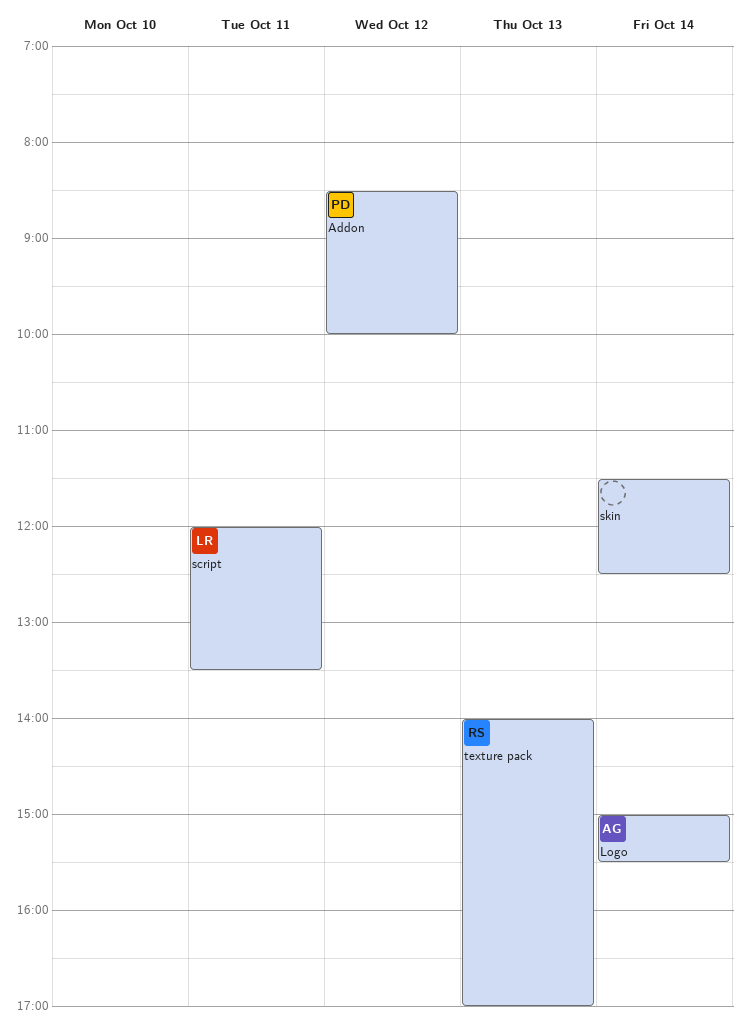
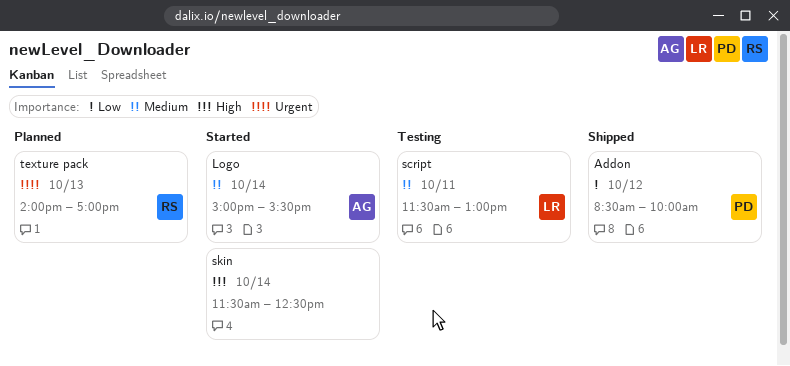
script, begins: 12:00 -> 11:30
script, ends: 13:30 -> 13:00

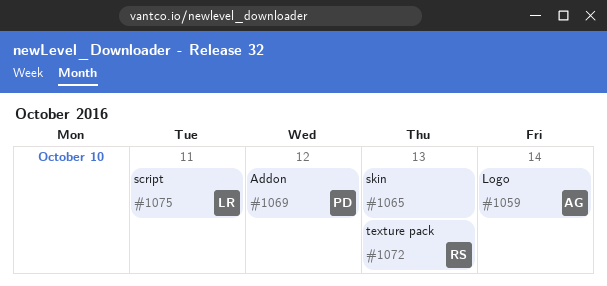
skin, day: Oct 14 -> Oct 13

